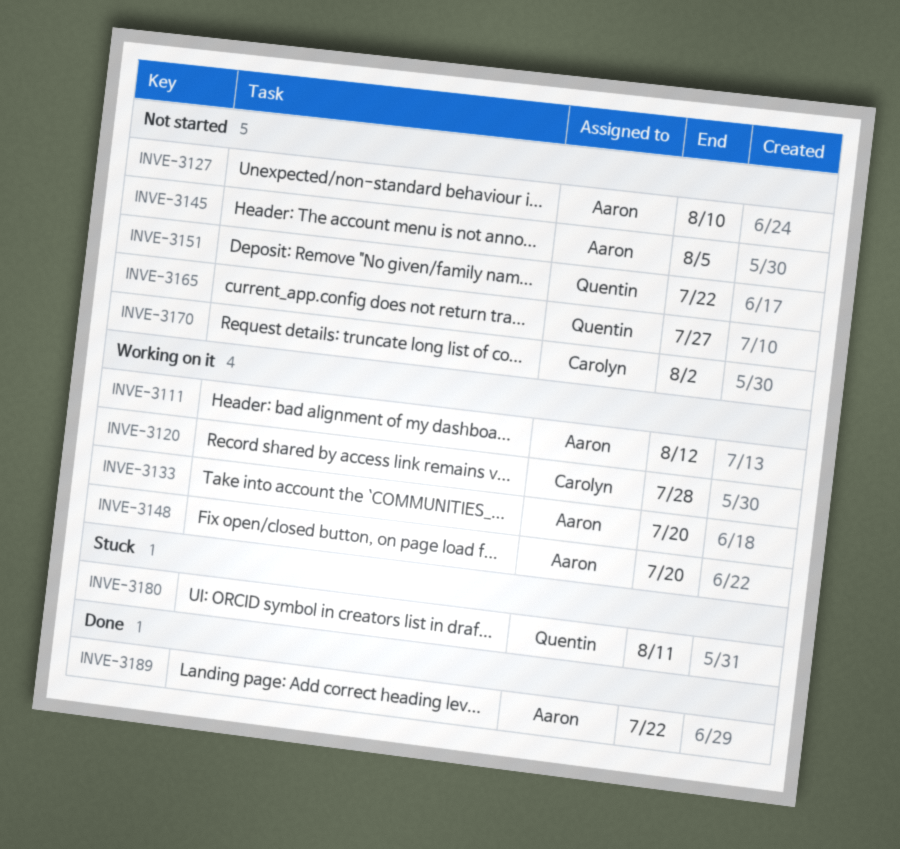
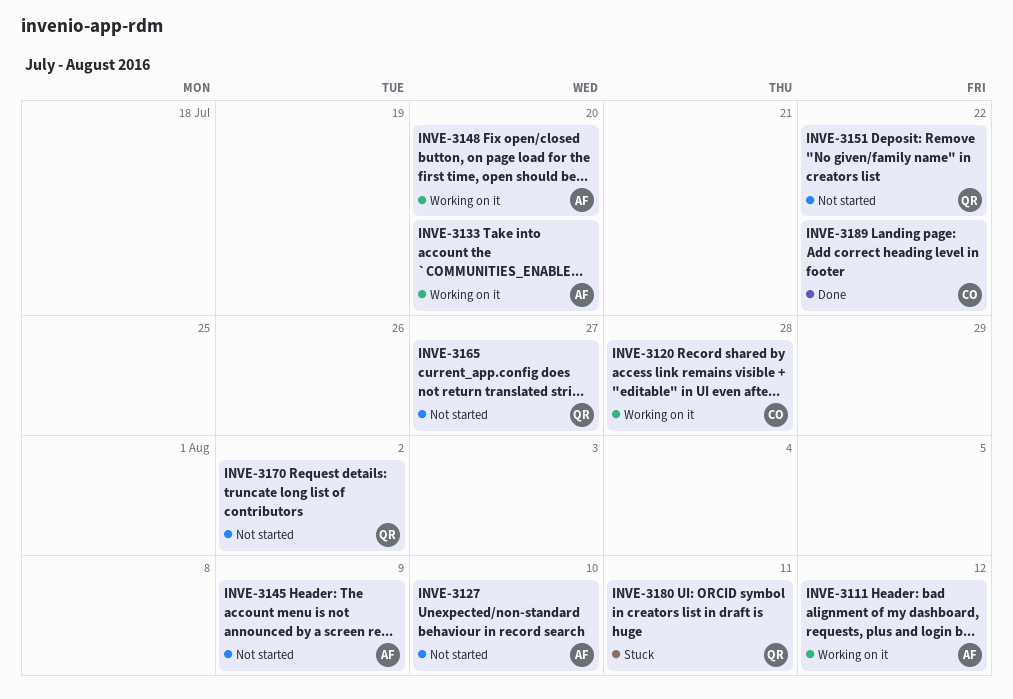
INVE-3145, due: Aug 5 -> Aug 9
INVE-3170, owner: Carolyn -> Quentin
INVE-3189, owner: Aaron -> Carolyn

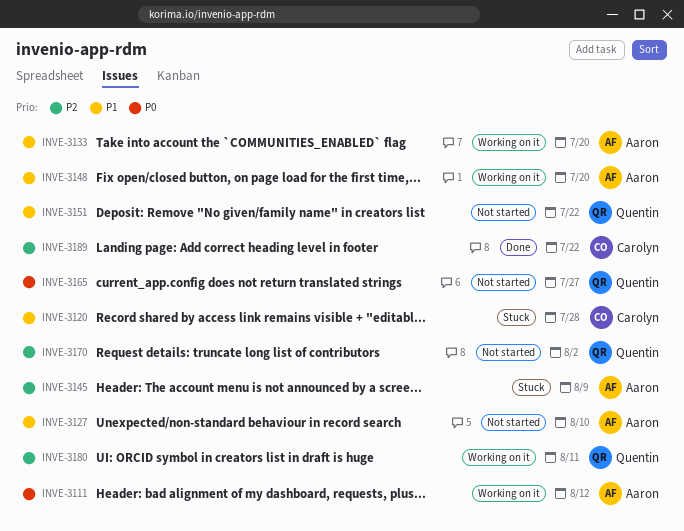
INVE-3120, status: Working on it -> Stuck
INVE-3145, status: Not started -> Stuck
INVE-3180, status: Stuck -> Working on it

